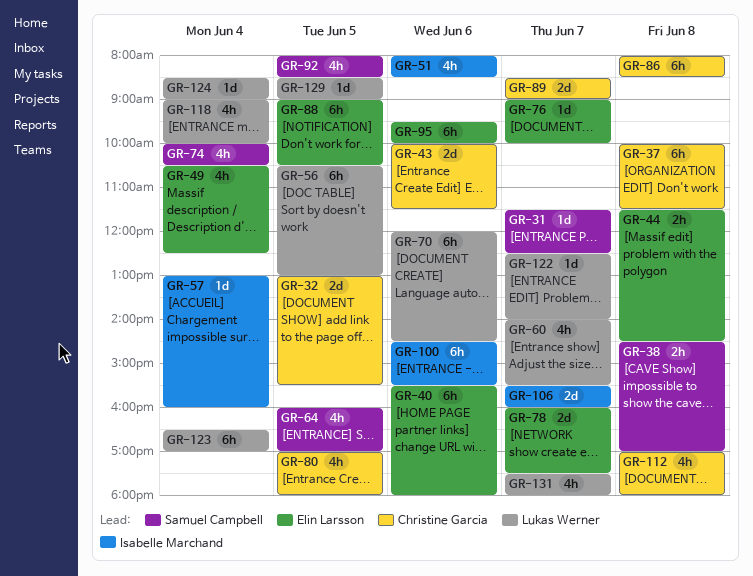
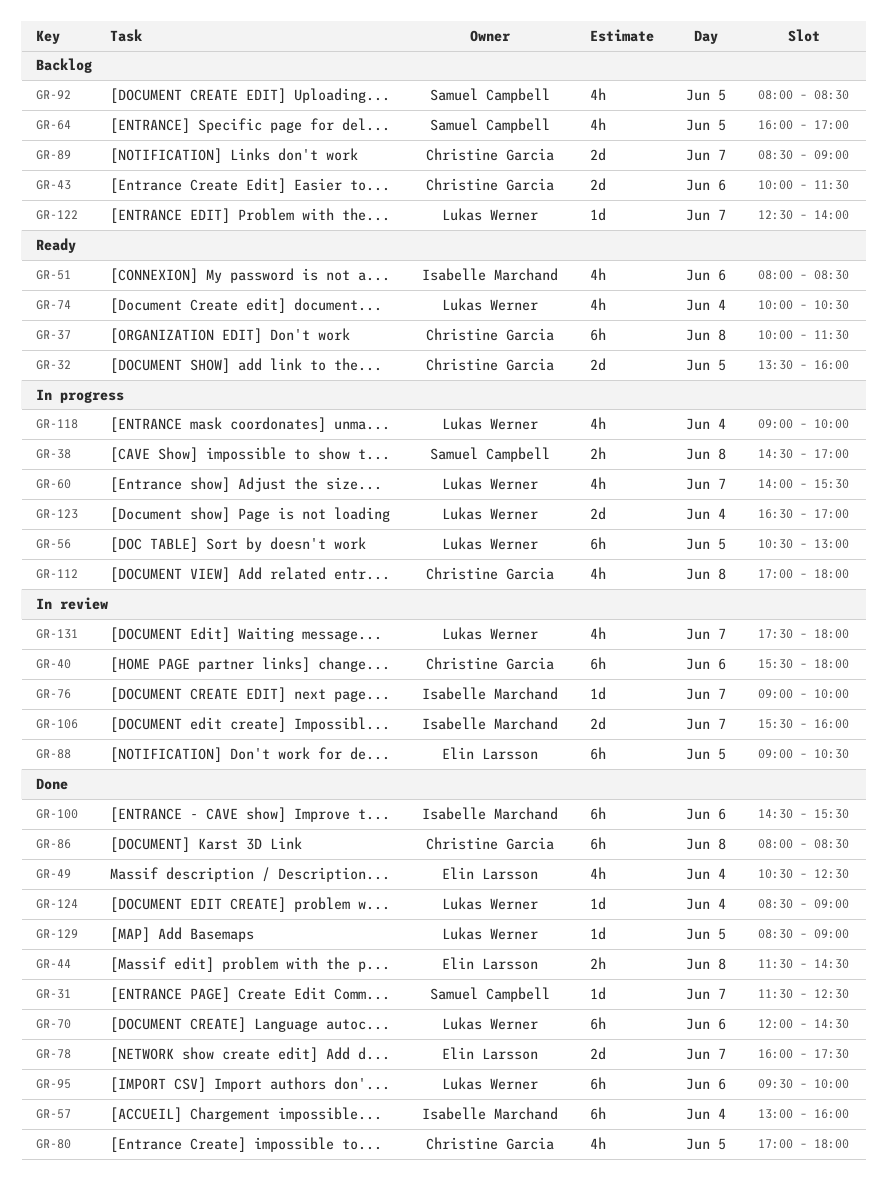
GR-32, begins: 13:00 -> 13:30
GR-32, ends: 15:30 -> 16:00
GR-40, owner: Elin Larsson -> Christine Garcia
GR-57, estimate: 1d -> 6h
GR-74, owner: Samuel Campbell -> Lukas Werner
GR-76, owner: Elin Larsson -> Isabelle Marchand
GR-95, owner: Elin Larsson -> Lukas Werner
GR-123, estimate: 6h -> 2d

